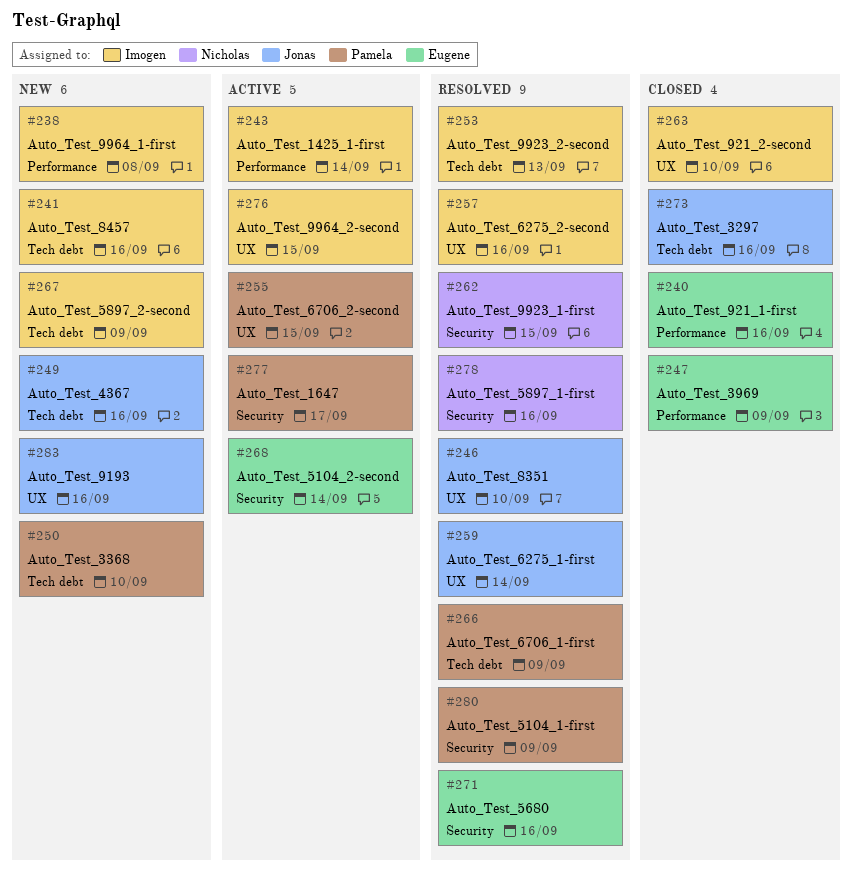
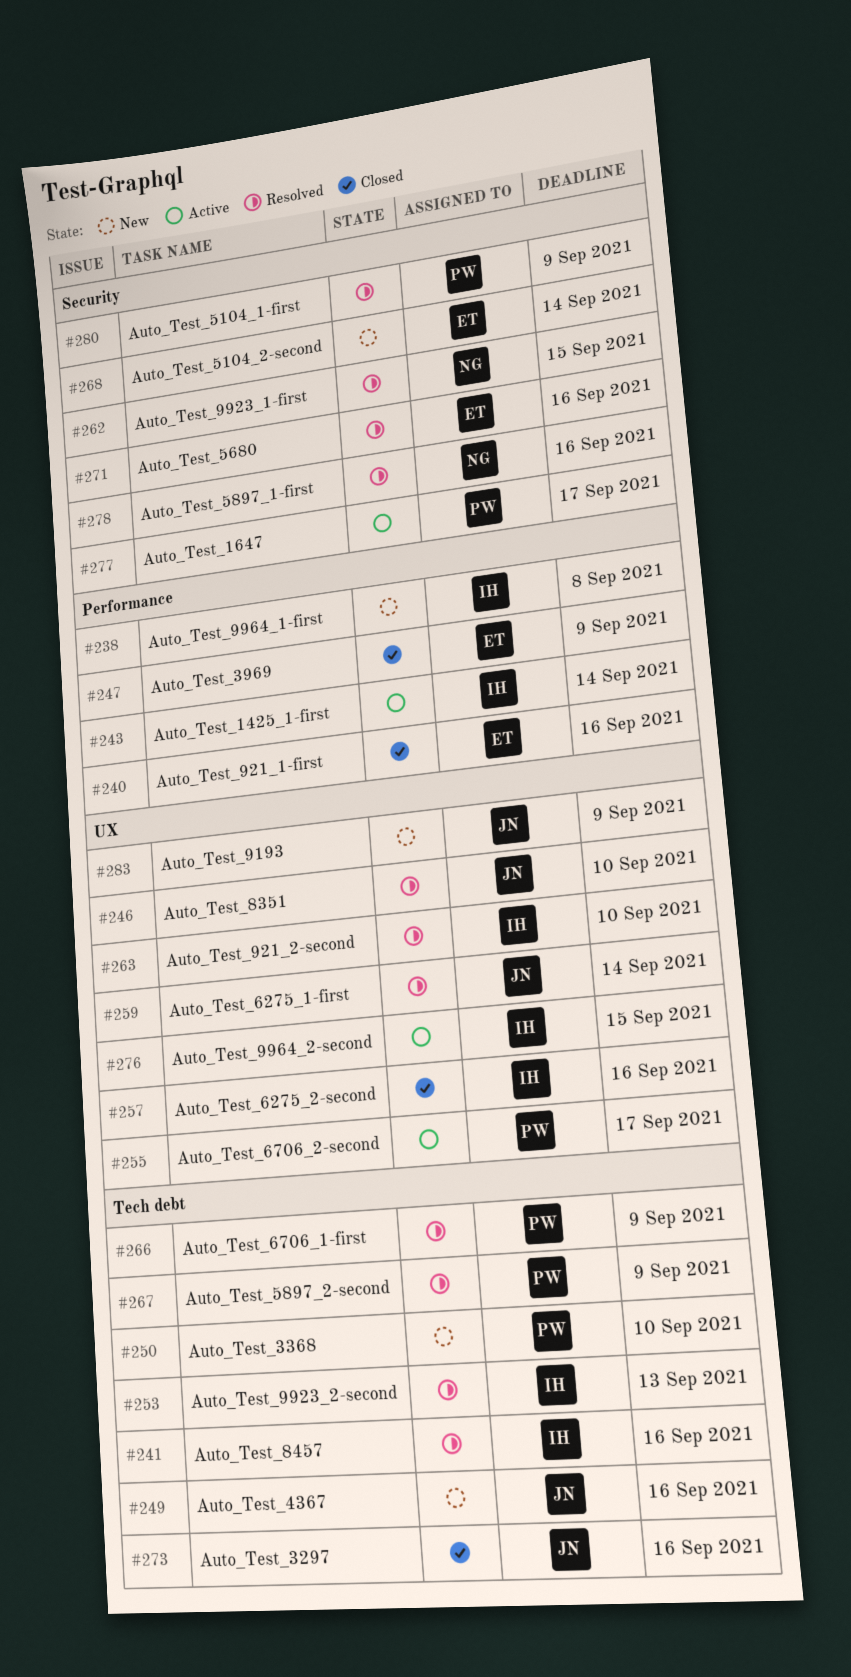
#241, status: New -> Resolved
#255, due: Sep 15 -> Sep 17
#257, status: Resolved -> Closed
#263, status: Closed -> Resolved
#267, status: New -> Resolved
#267, owner: Imogen -> Pamela
#268, status: Active -> New
#283, due: Sep 16 -> Sep 9

